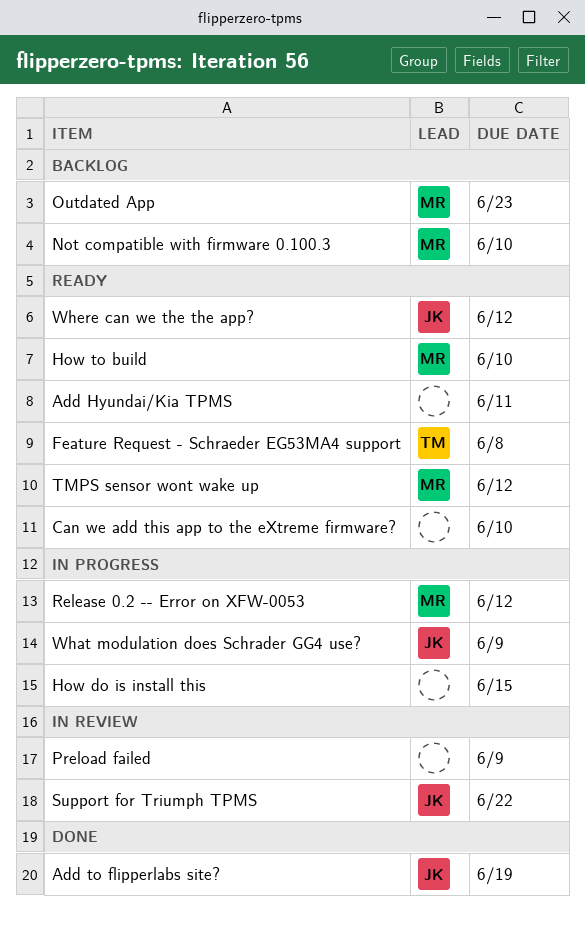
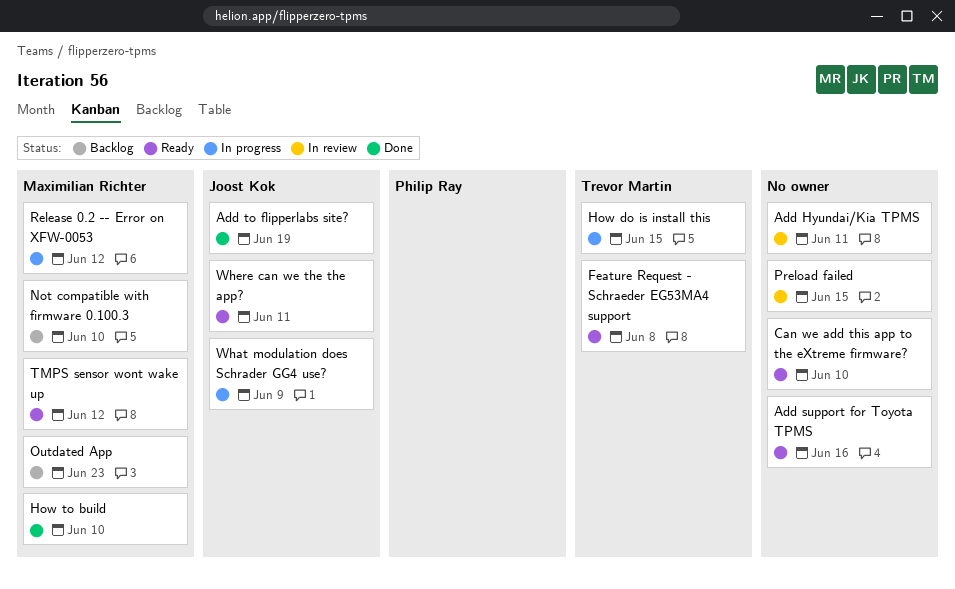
Add Hyundai/Kia TPMS, status: Ready -> In review
Add support for Toyota TPMS: none -> present
How do is install this, owner: none -> Trevor Martin
How to build, status: Ready -> Done
Preload failed, due: Jun 9 -> Jun 15
Support for Triumph TPMS: present -> none
Where can we the the app?, due: Jun 12 -> Jun 11

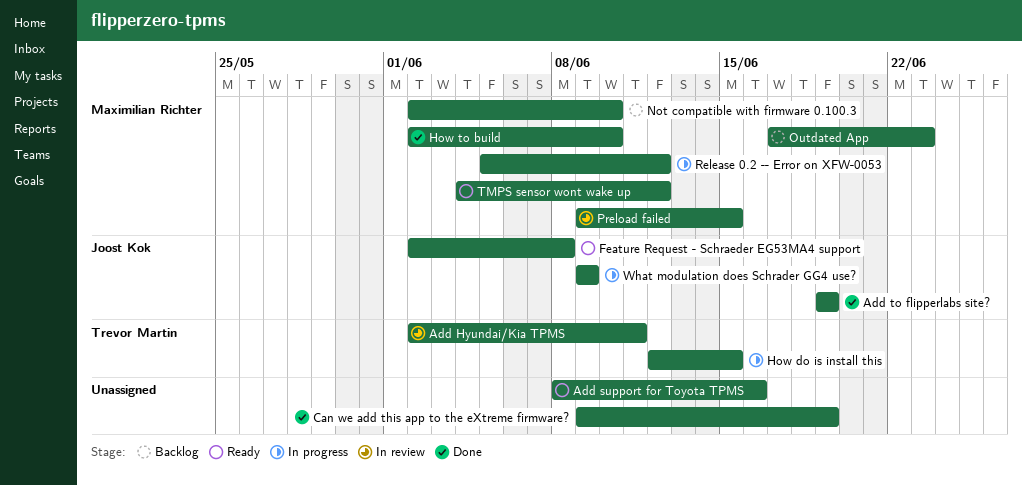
Add Hyundai/Kia TPMS, owner: none -> Trevor Martin
Can we add this app to the eXtreme firmware?, status: Ready -> Done
Can we add this app to the eXtreme firmware?, due: Jun 10 -> Jun 19
Feature Request - Schraeder EG53MA4 support, owner: Trevor Martin -> Joost Kok
Preload failed, owner: none -> Maximilian Richter
Where can we the the app?: present -> none

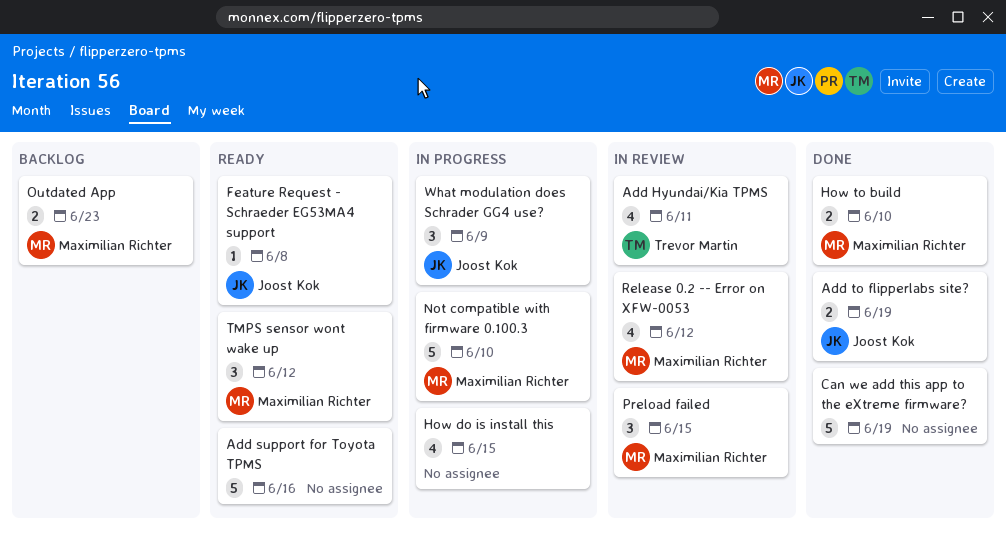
How do is install this, owner: Trevor Martin -> none
Not compatible with firmware 0.100.3, status: Backlog -> In progress
Release 0.2 -- Error on XFW-0053, status: In progress -> In review

